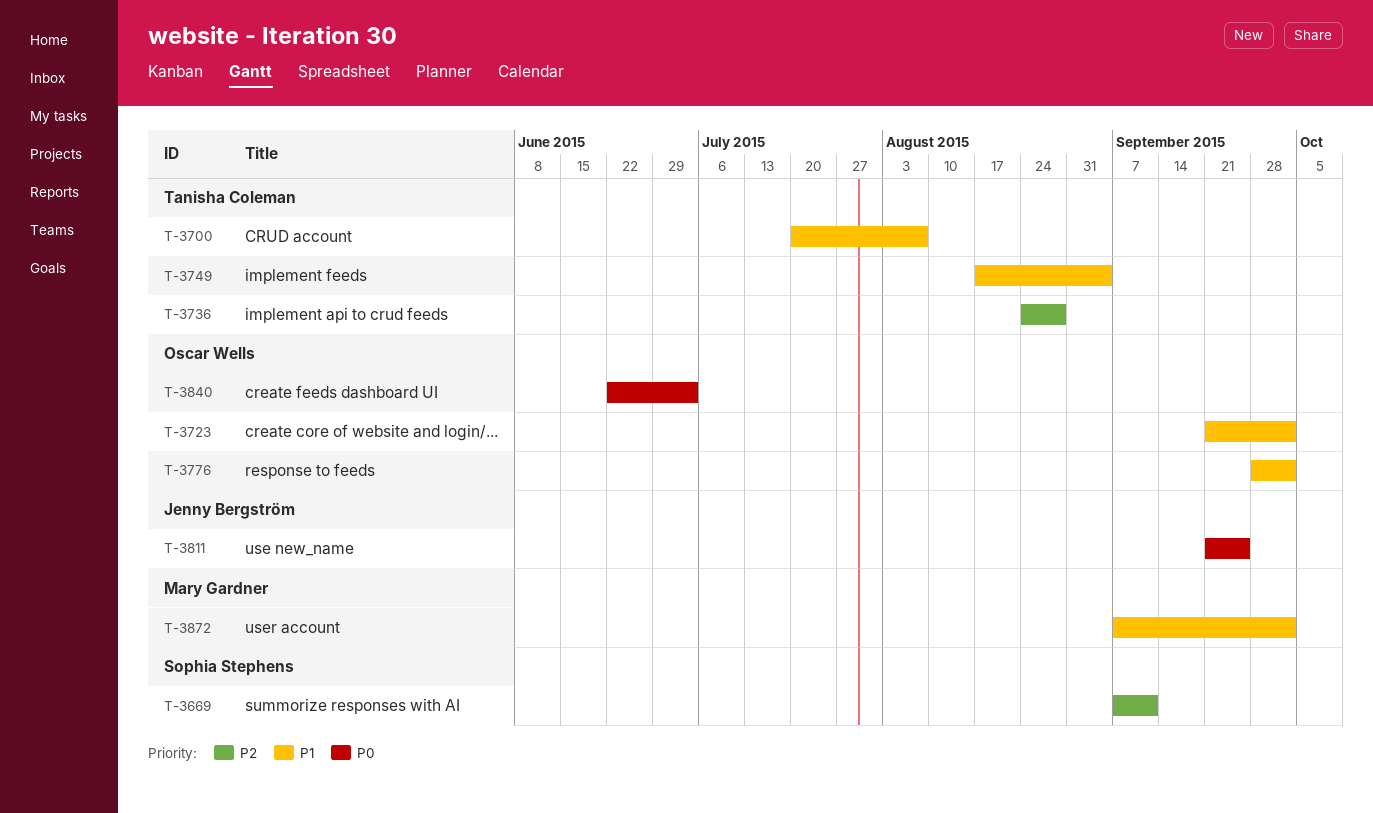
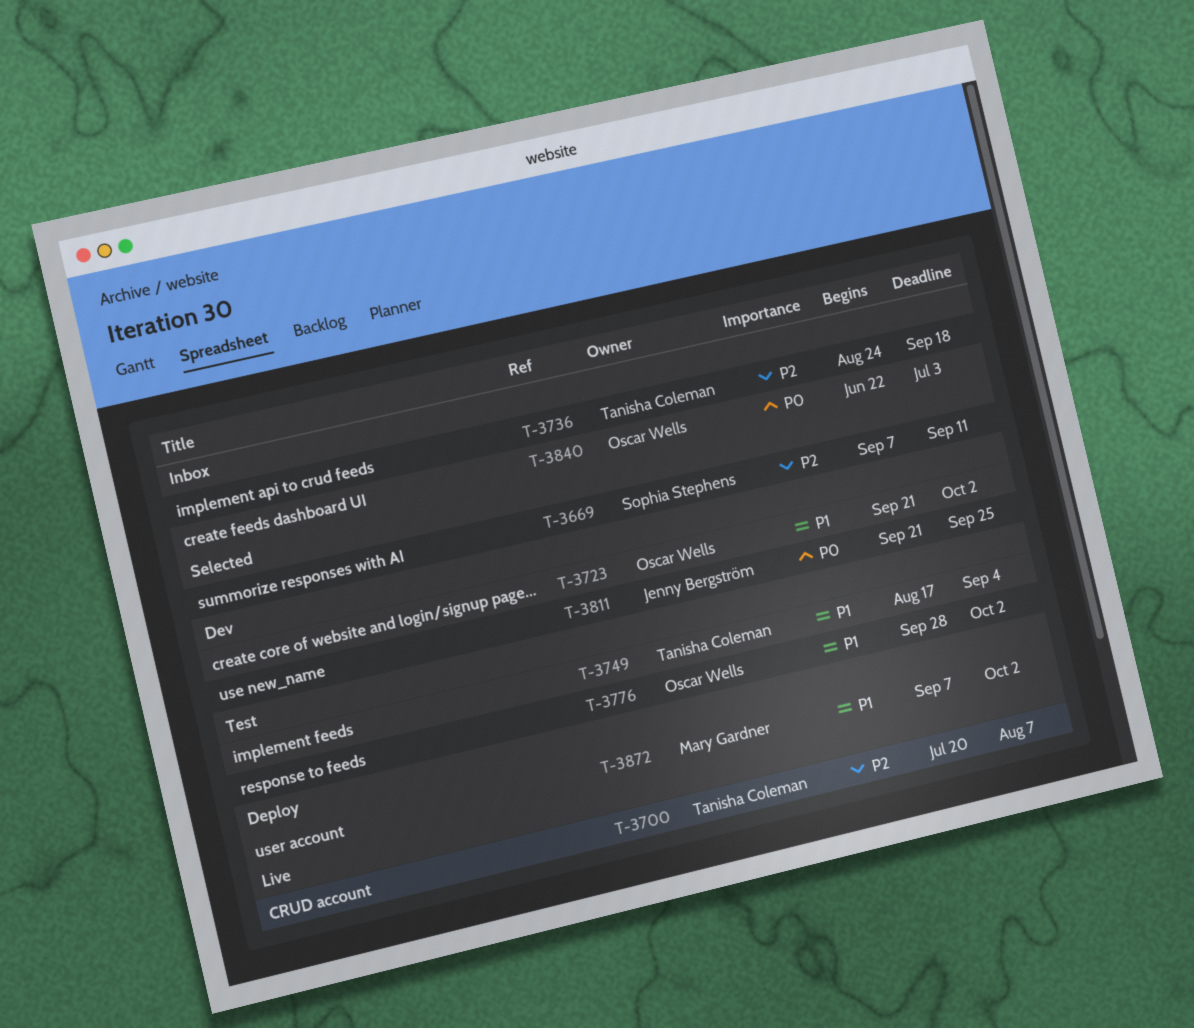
T-3700, priority: P1 -> P2
T-3736, due: Aug 28 -> Sep 18

